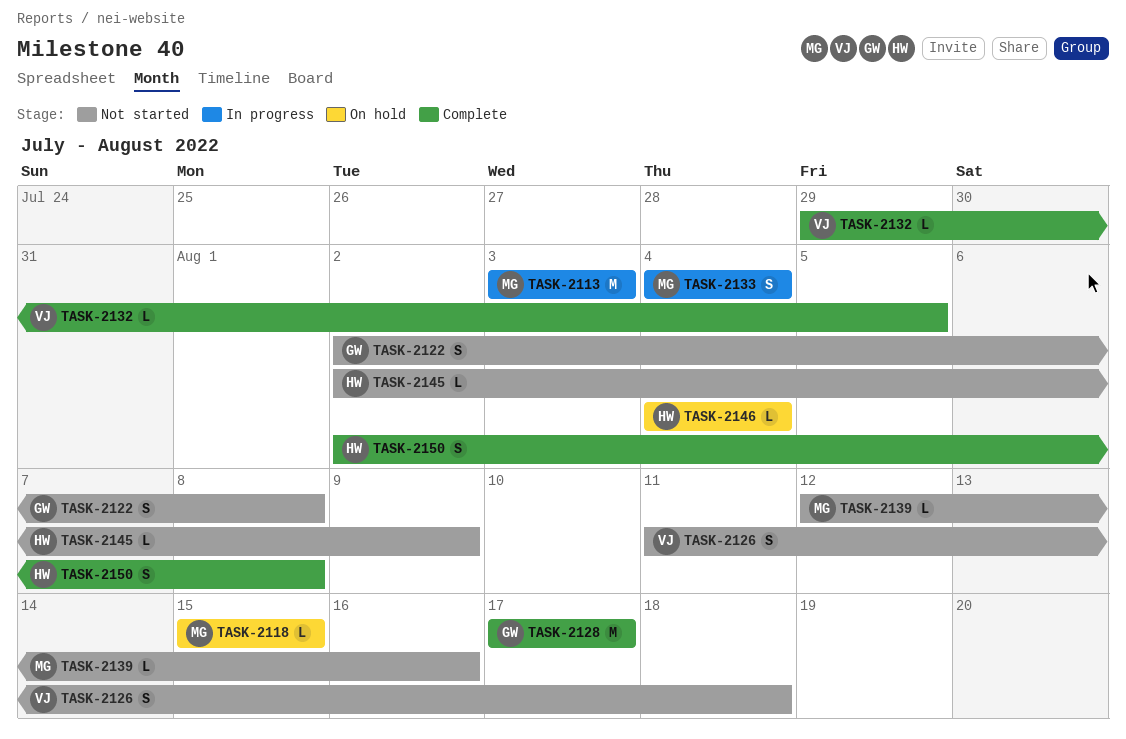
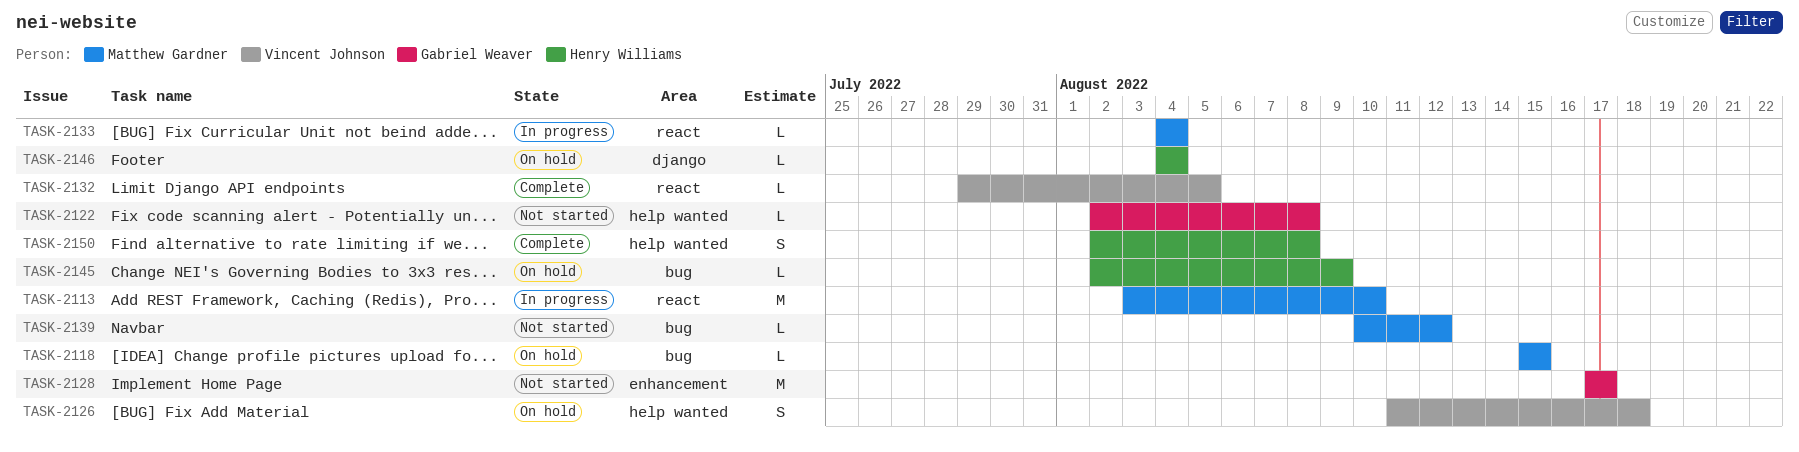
TASK-2113, due: Aug 3 -> Aug 10
TASK-2122, estimate: S -> L
TASK-2126, status: Not started -> On hold
TASK-2128, status: Complete -> Not started
TASK-2133, estimate: S -> L
TASK-2139, start: Aug 12 -> Aug 10
TASK-2139, due: Aug 16 -> Aug 12
TASK-2145, status: Not started -> On hold

